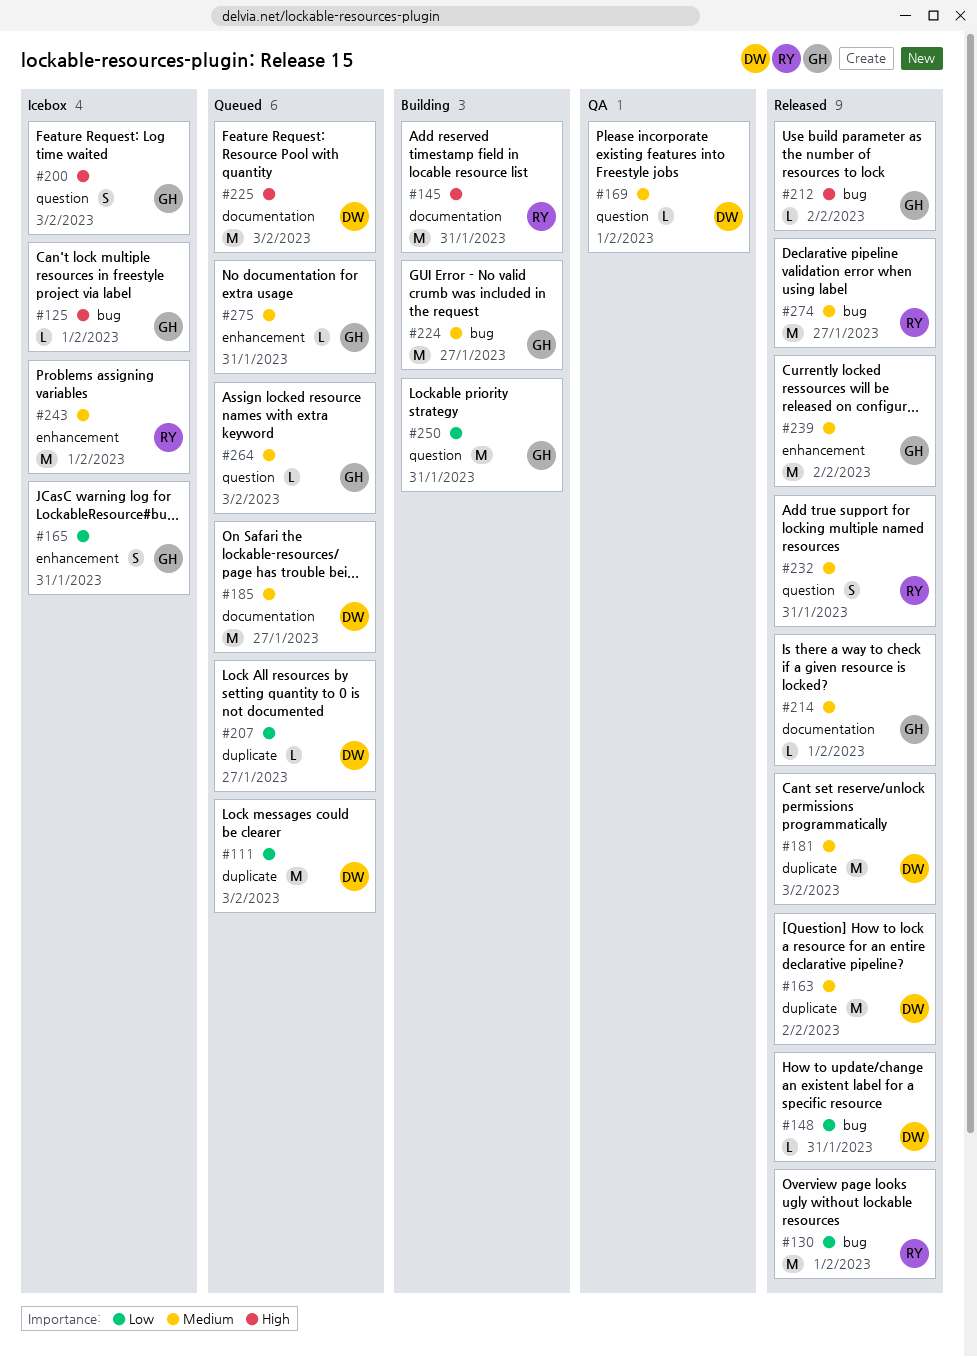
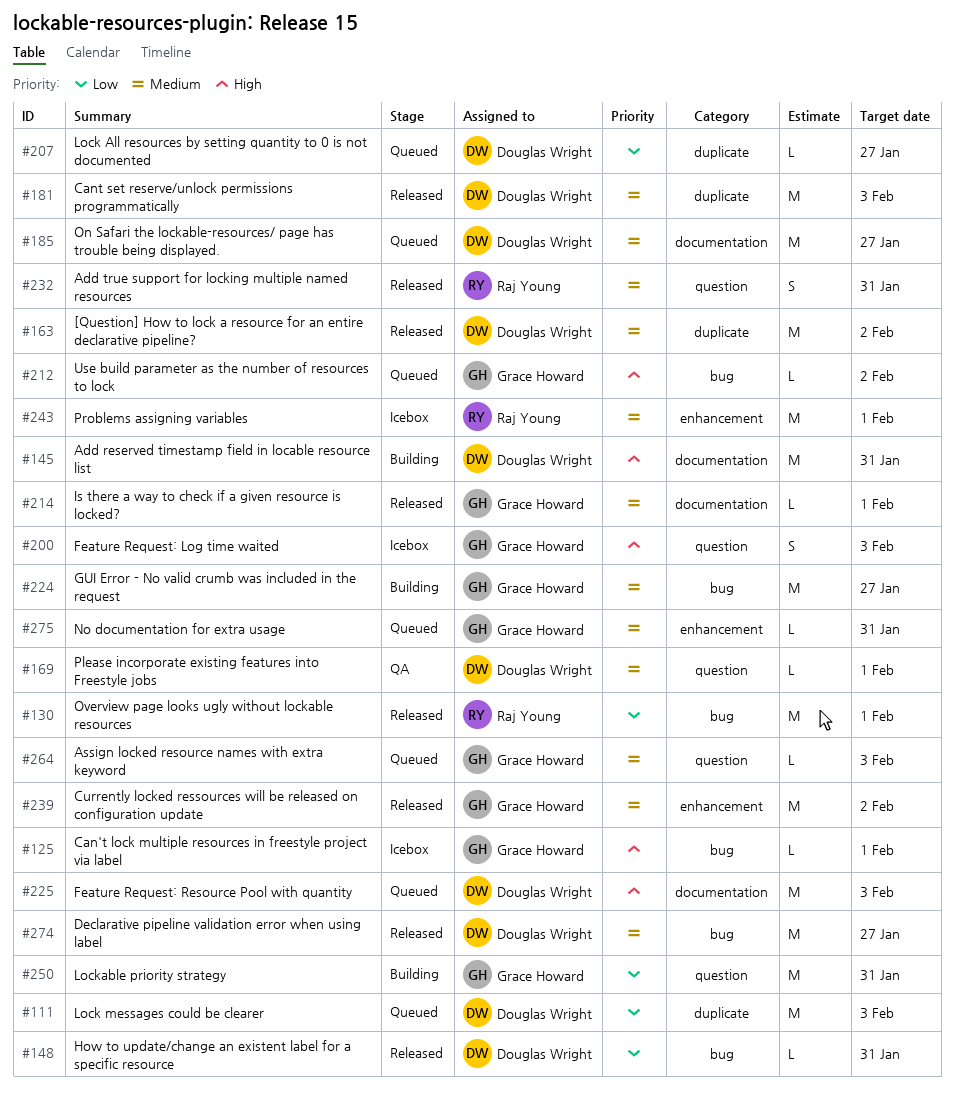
#145, owner: Raj Young -> Douglas Wright
#165: present -> none
#212, status: Released -> Queued
#274, owner: Raj Young -> Douglas Wright

